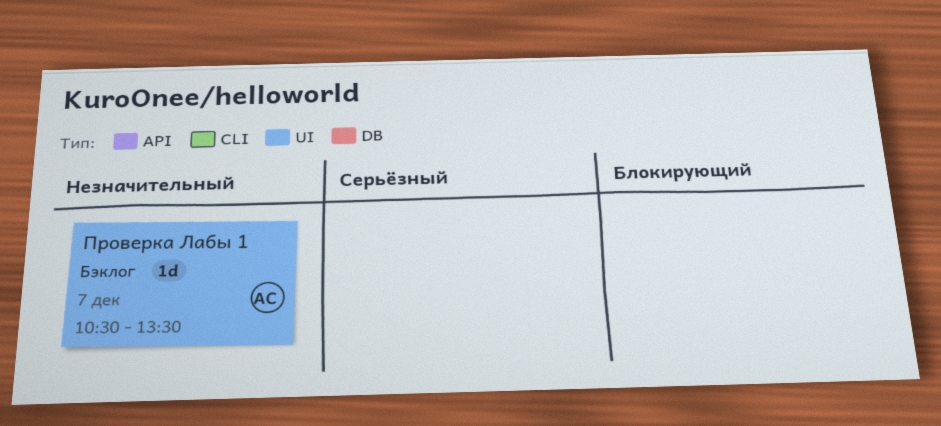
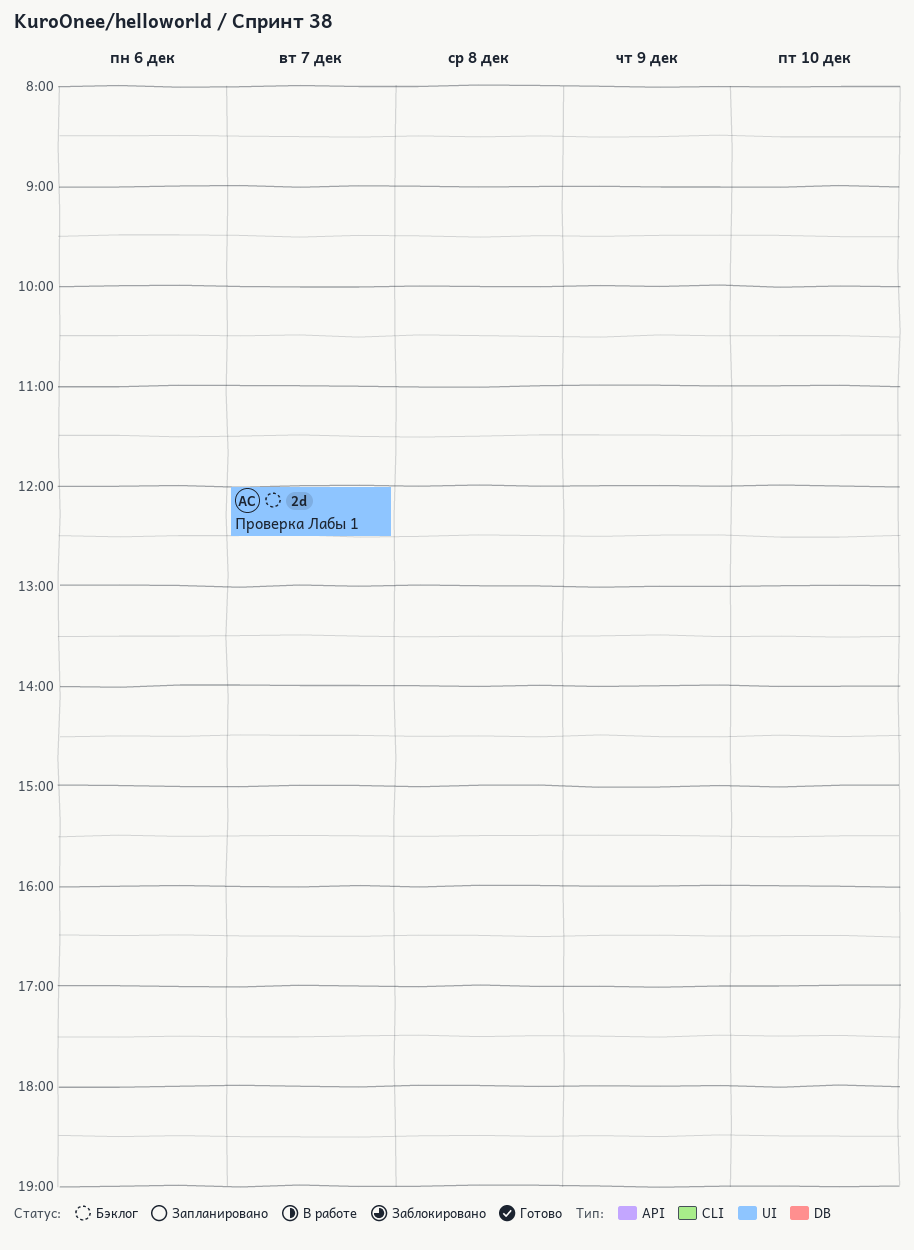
Проверка Лабы 1, estimate: 1d -> 2d
Проверка Лабы 1, begins: 10:30 -> 12:00
Проверка Лабы 1, ends: 13:30 -> 12:30

